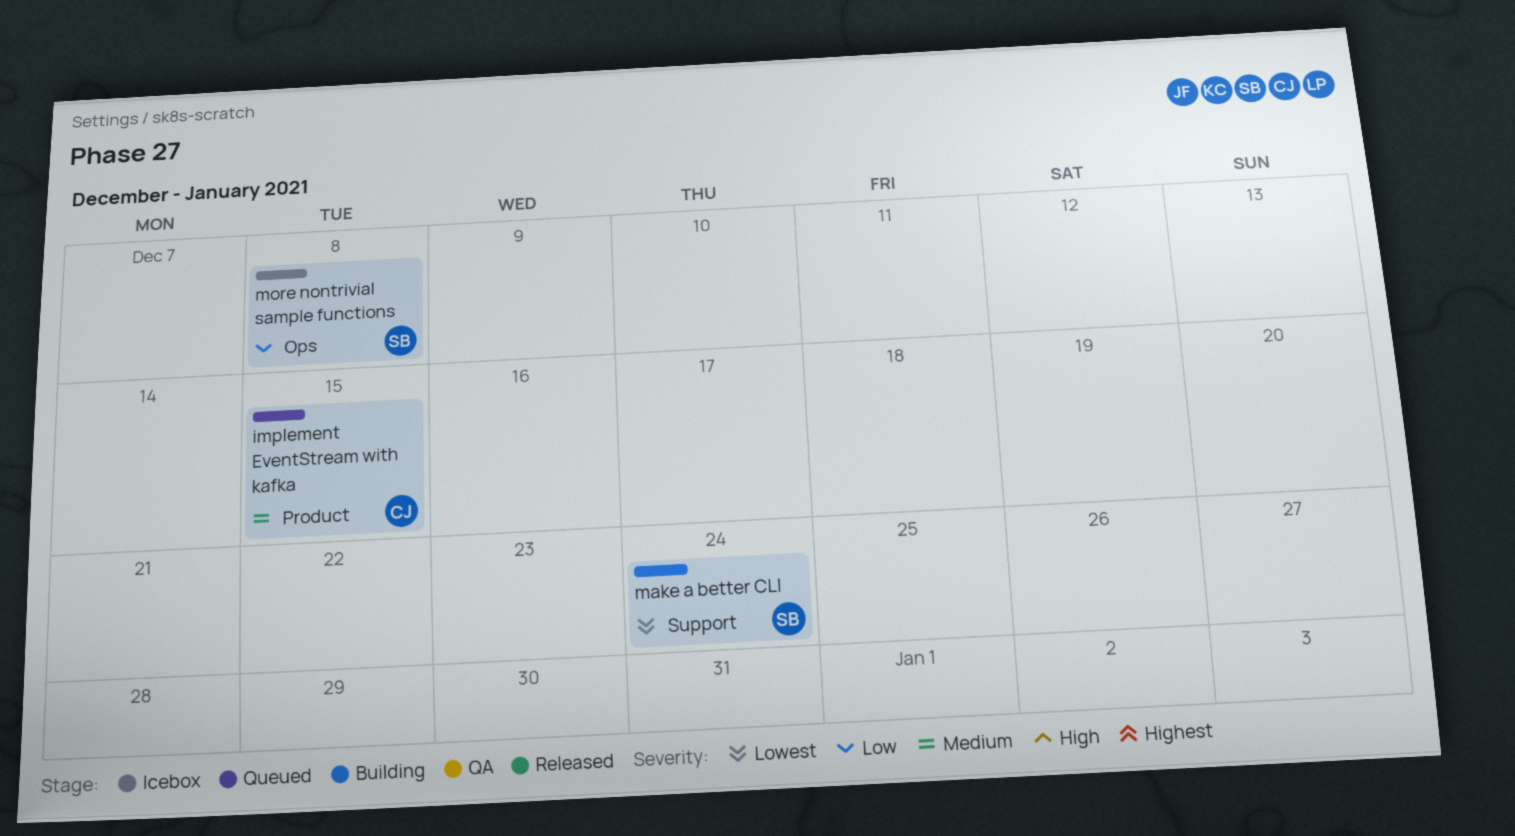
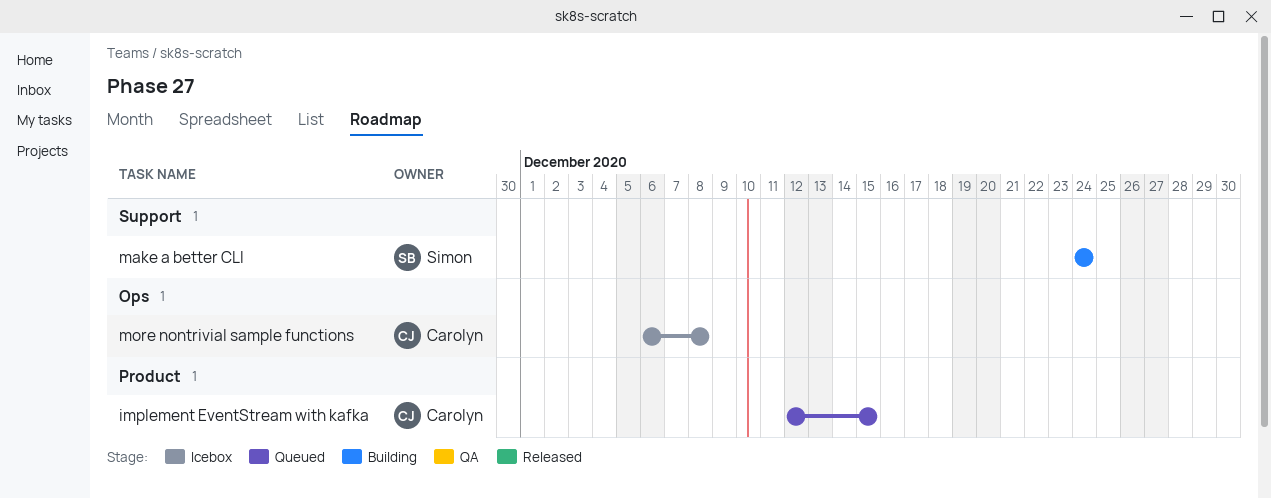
more nontrivial sample functions, owner: Simon -> Carolyn

